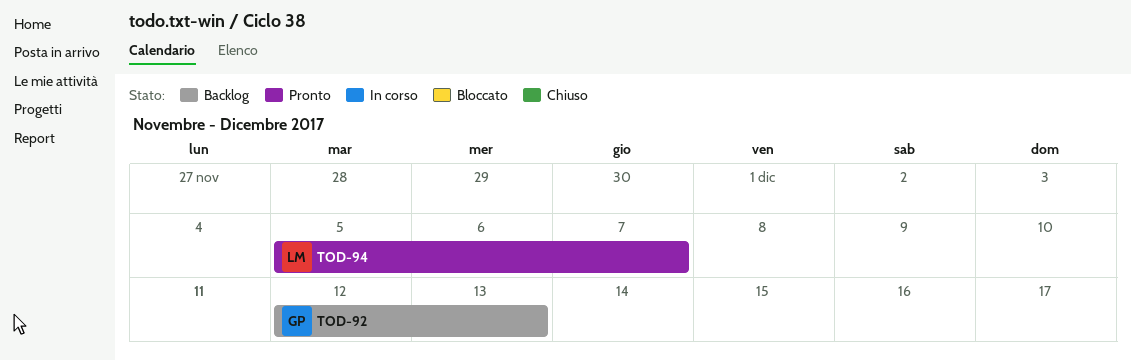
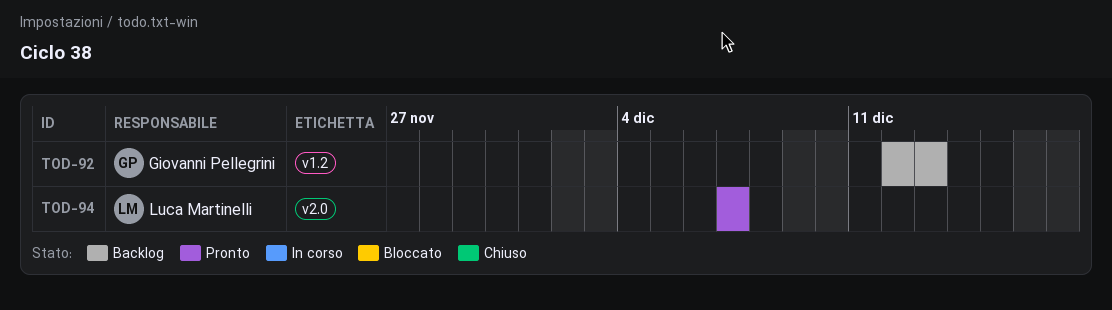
TOD-94, start: Dec 5 -> Dec 7

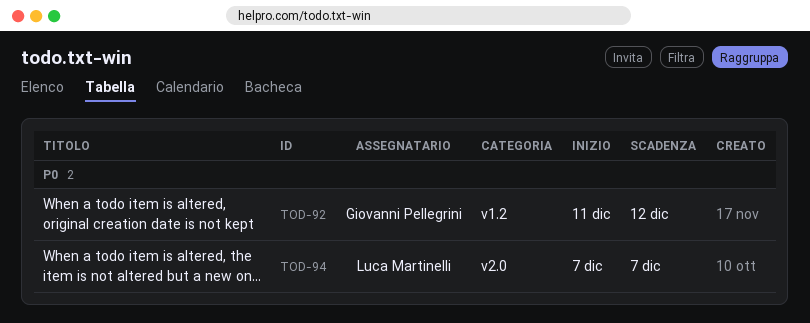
TOD-92, start: Dec 12 -> Dec 11
TOD-92, due: Dec 13 -> Dec 12

